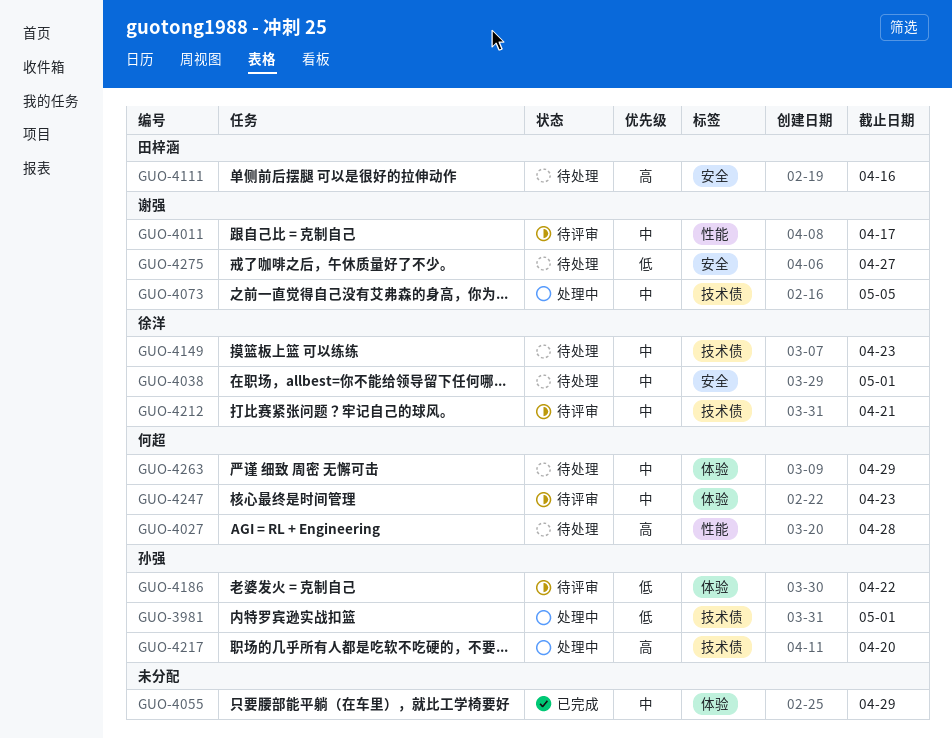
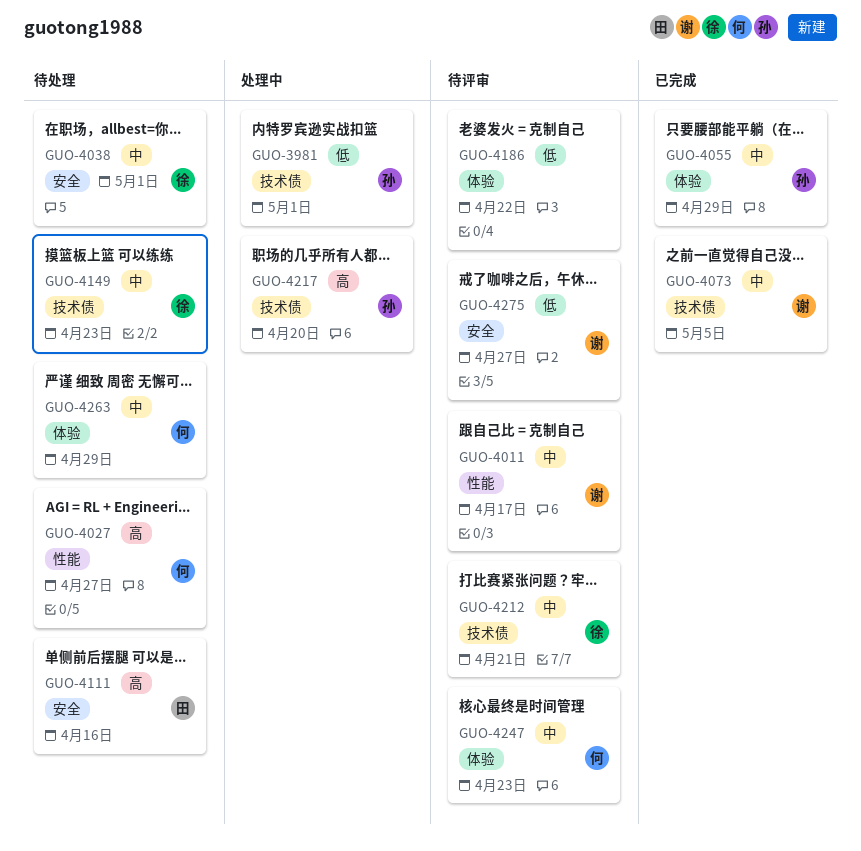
GUO-4027, due: Apr 28 -> Apr 27
GUO-4055, owner: none -> 孙强
GUO-4073, status: 处理中 -> 已完成
GUO-4186, owner: 孙强 -> none
GUO-4275, status: 待处理 -> 待评审

